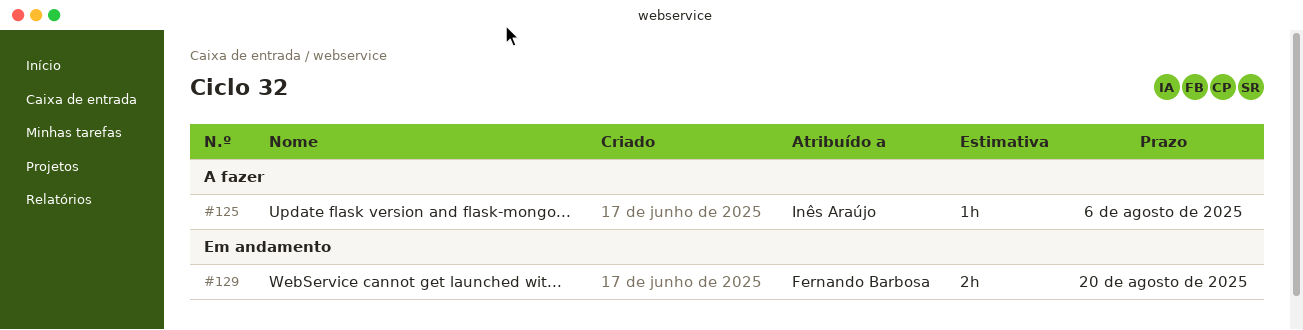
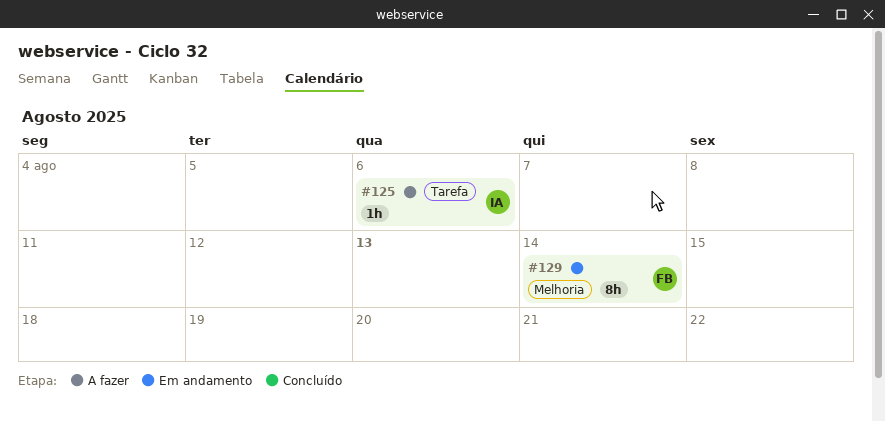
#129, estimate: 2h -> 8h
#129, due: Aug 20 -> Aug 14

